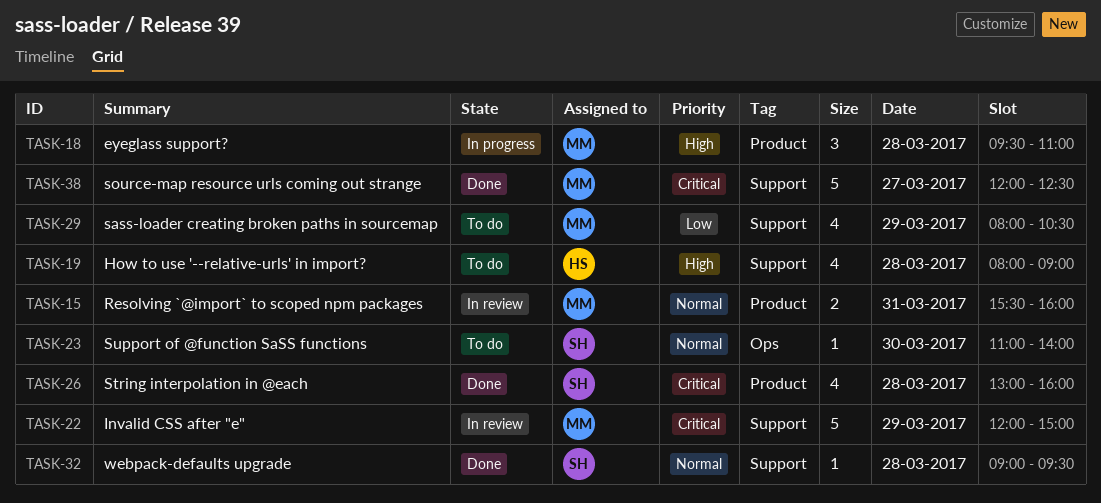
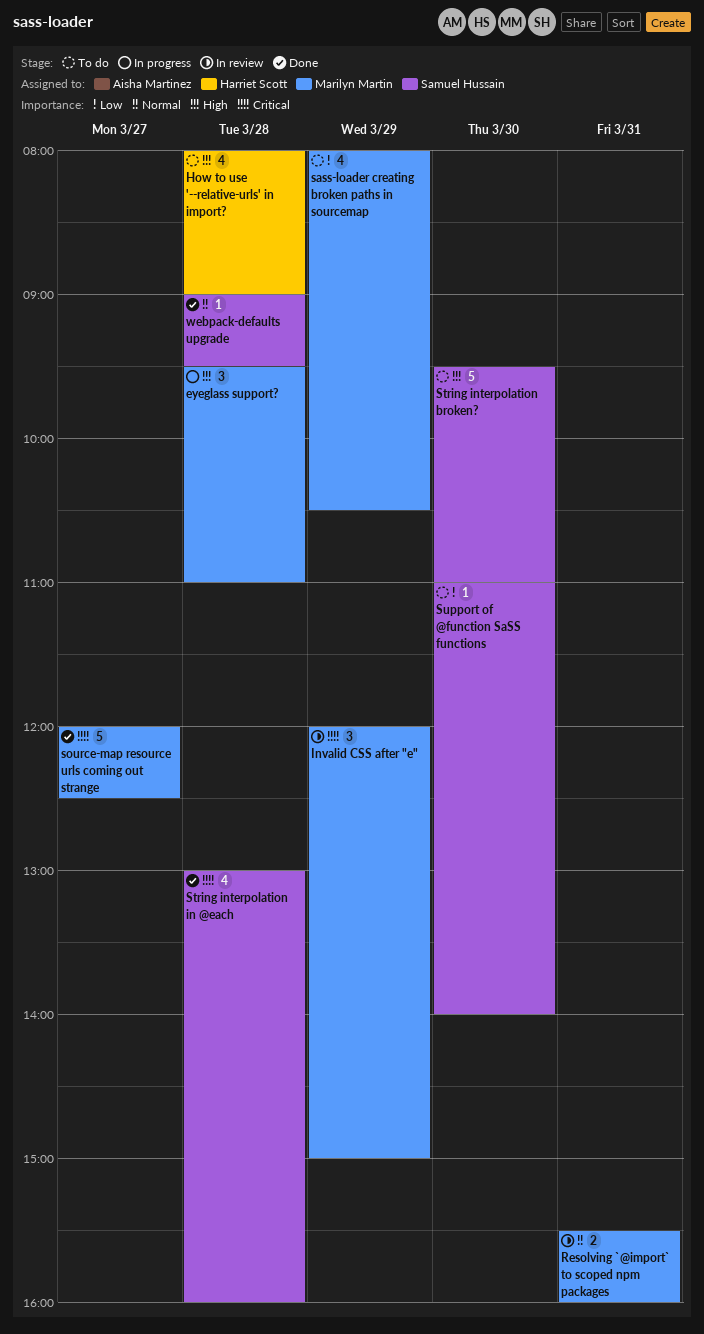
Invalid CSS after "e", estimate: 5 -> 3
String interpolation broken?: none -> present
Support of @function SaSS functions, priority: Normal -> Low

